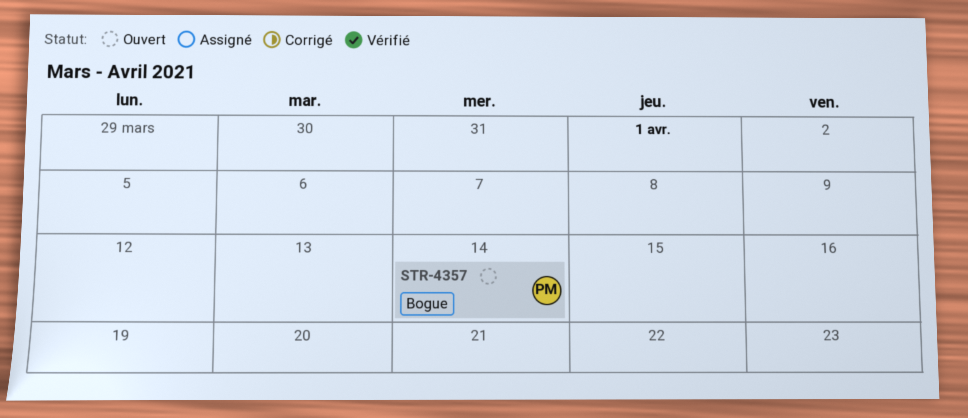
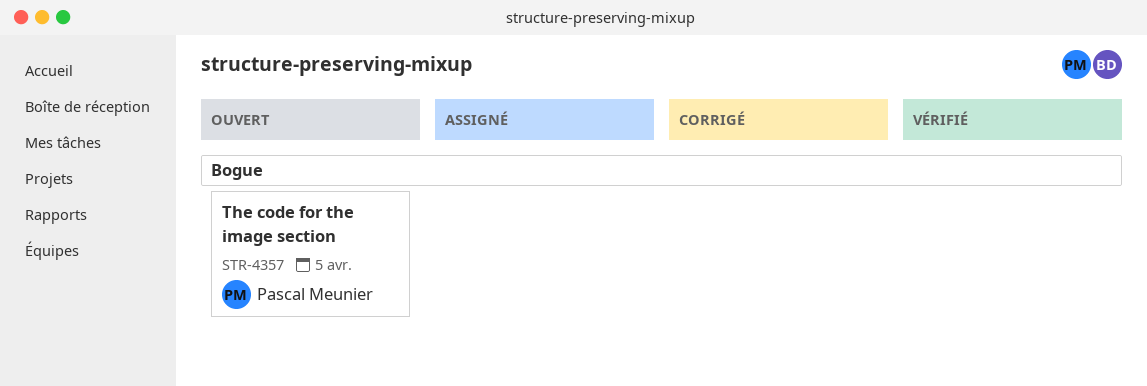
STR-4357, due: Apr 14 -> Apr 5

